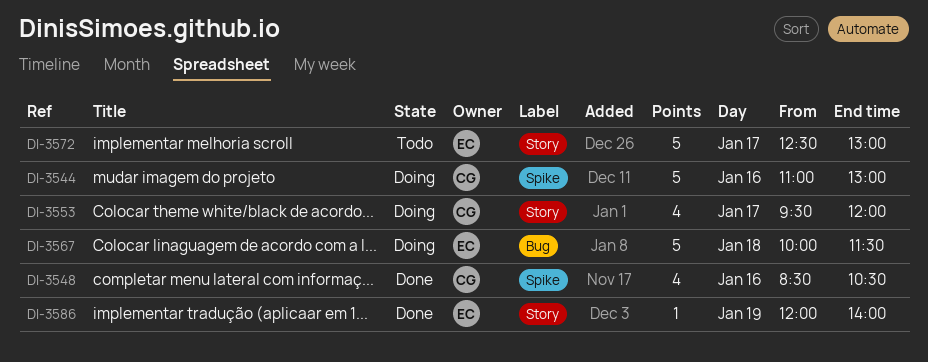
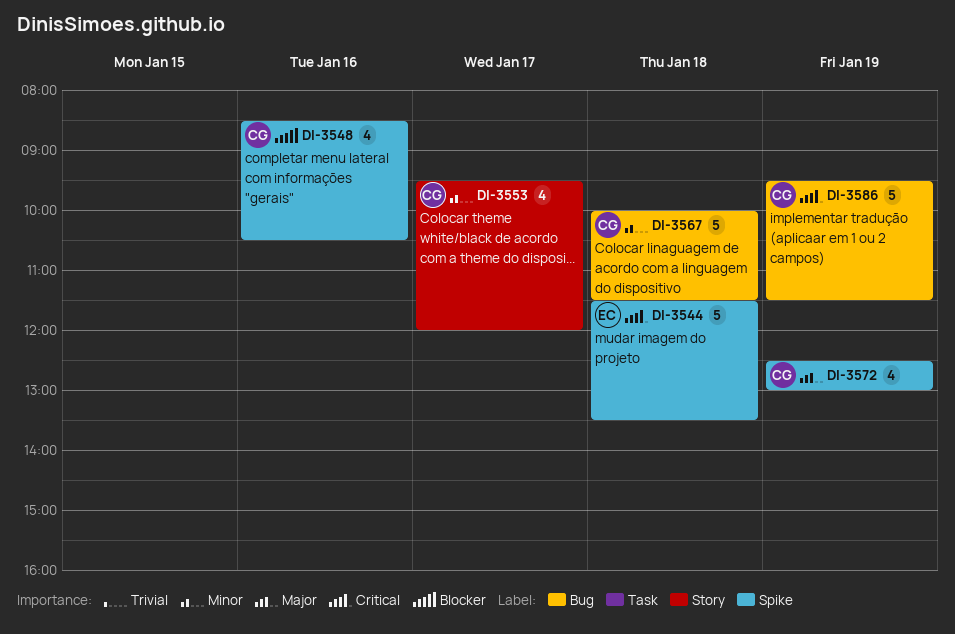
DI-3544, owner: CG -> EC
DI-3544, day: Jan 16 -> Jan 18
DI-3544, begins: 11:00 -> 11:30
DI-3544, ends: 13:00 -> 13:30
DI-3567, owner: EC -> CG
DI-3572, owner: EC -> CG
DI-3572, label: Story -> Spike
DI-3572, estimate: 5 -> 4
DI-3572, day: Jan 17 -> Jan 19
DI-3586, owner: EC -> CG
DI-3586, label: Story -> Bug
DI-3586, estimate: 1 -> 5
DI-3586, begins: 12:00 -> 09:30
DI-3586, ends: 14:00 -> 11:30

